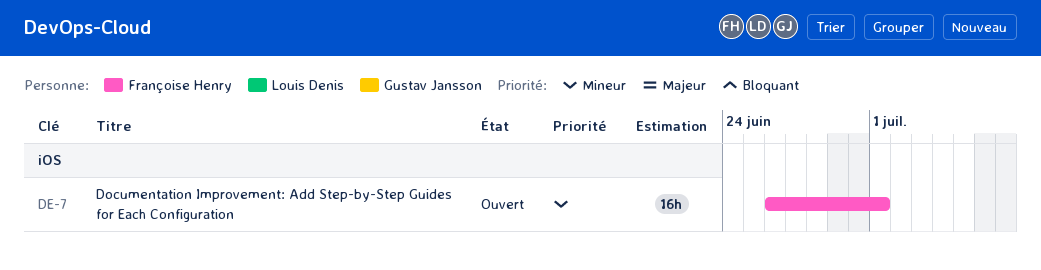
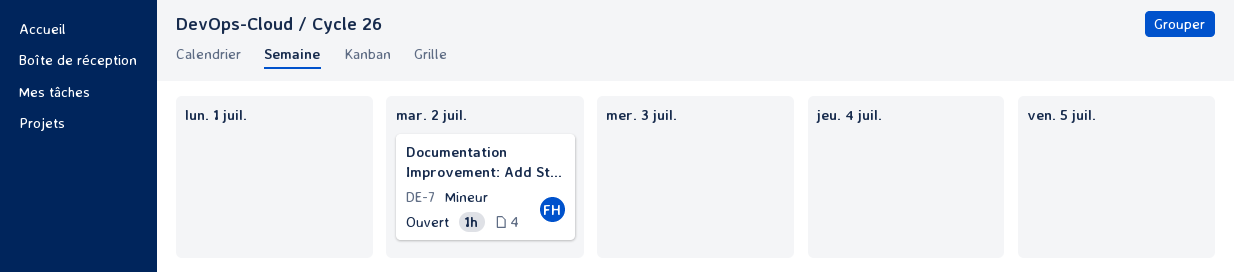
DE-7, estimate: 16h -> 1h
DE-7, due: Jul 1 -> Jul 2

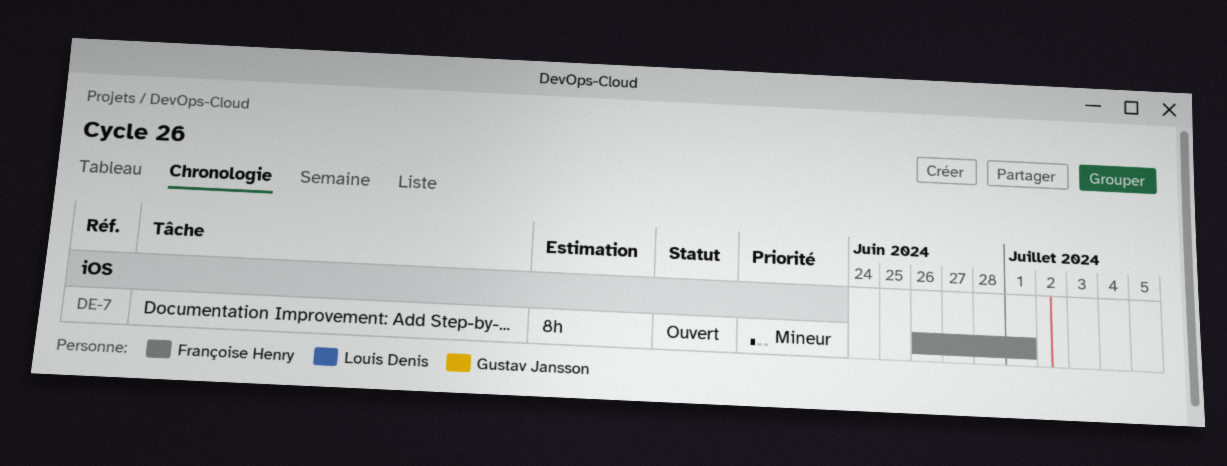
DE-7, estimate: 1h -> 8h
DE-7, due: Jul 2 -> Jul 1

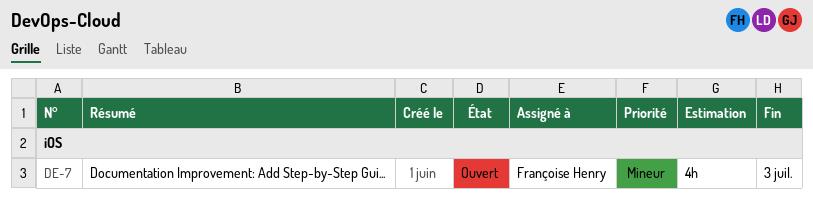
DE-7, estimate: 8h -> 4h
DE-7, due: Jul 1 -> Jul 3

